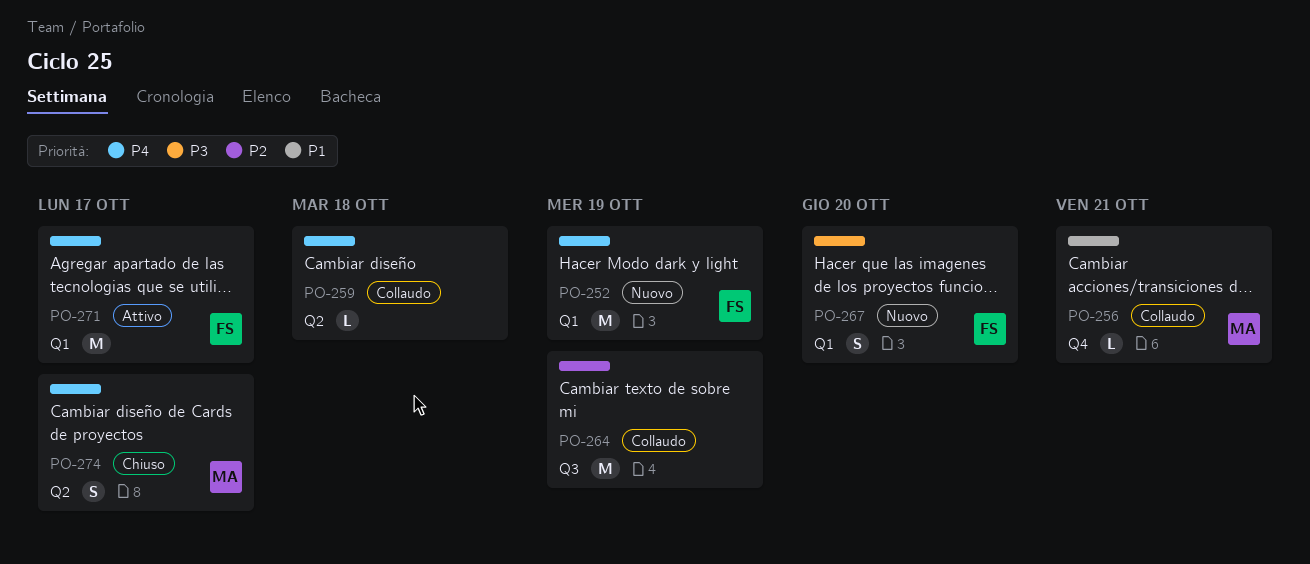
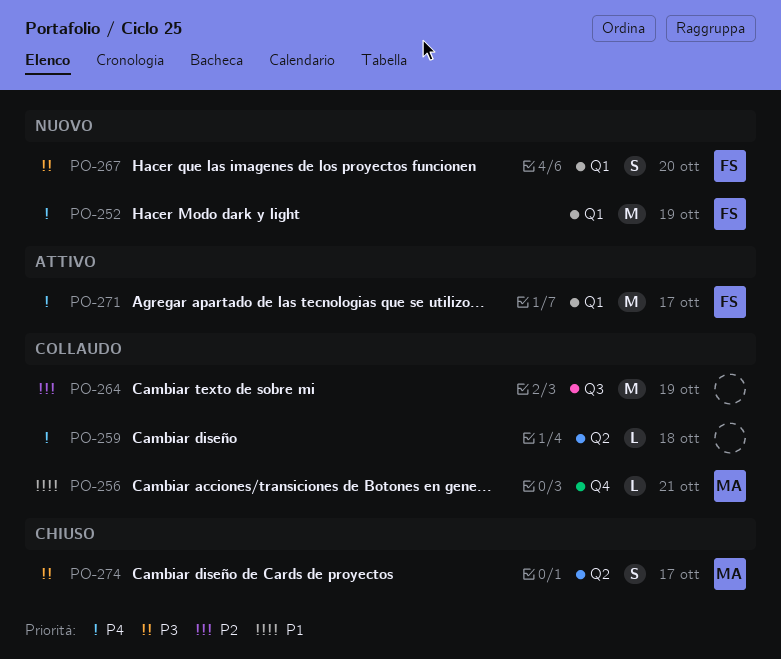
PO-274, priority: P4 -> P3

